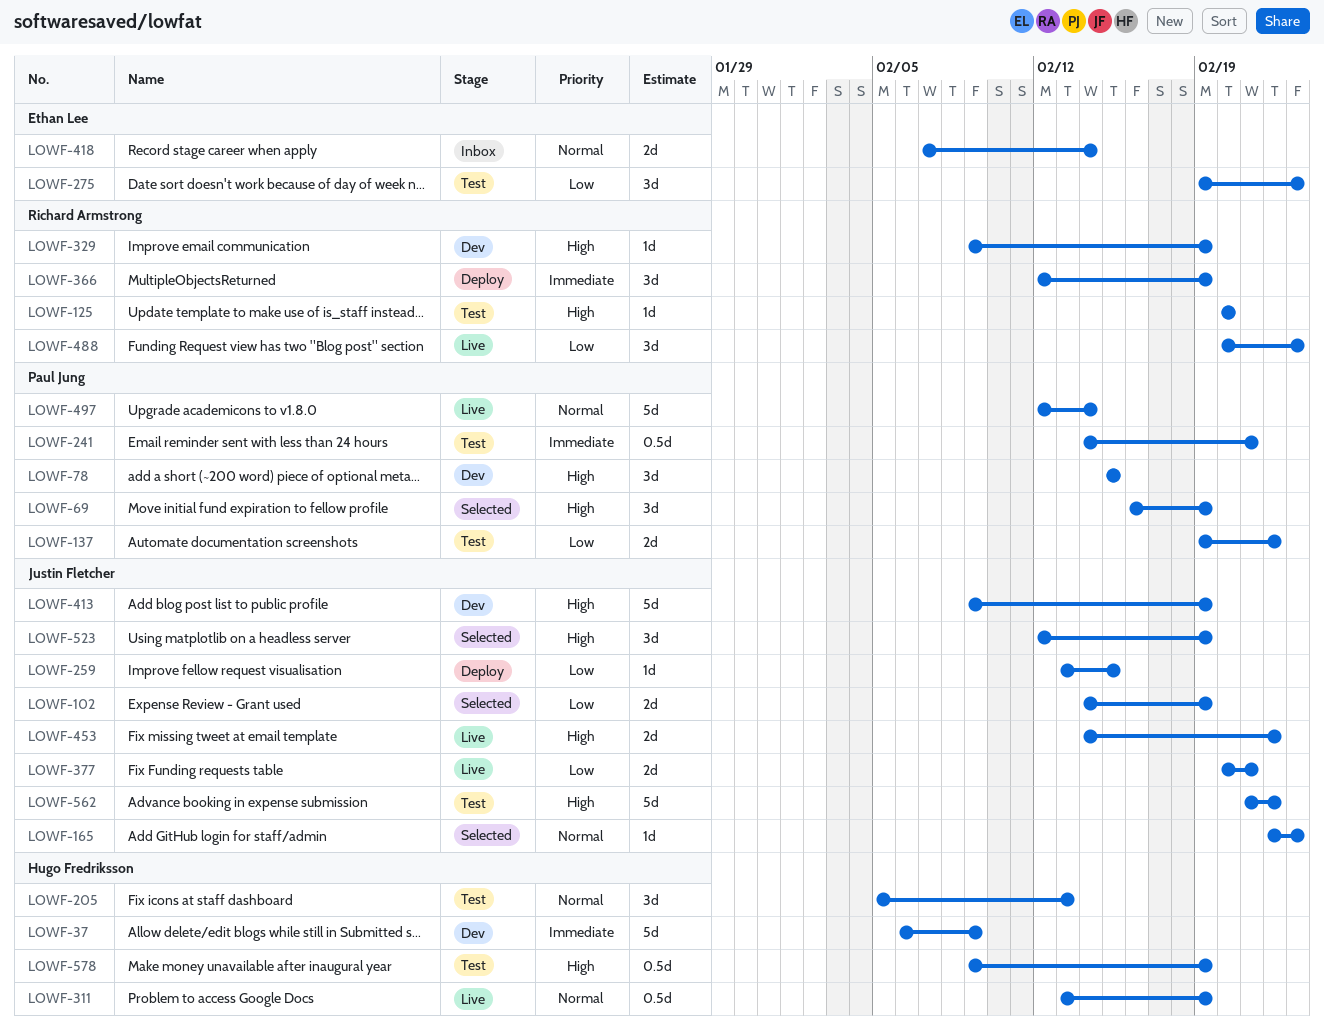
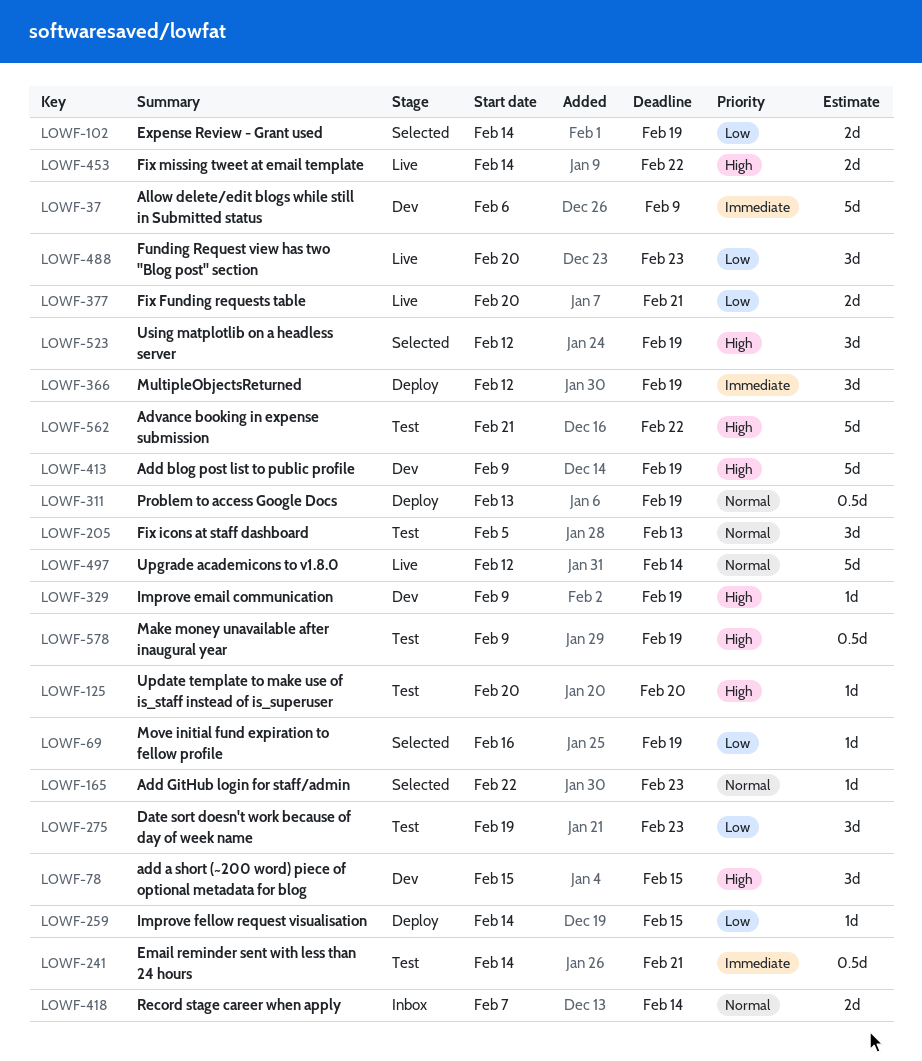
LOWF-69, priority: High -> Low
LOWF-69, estimate: 3d -> 1d
LOWF-137: present -> none
LOWF-259, start: Feb 13 -> Feb 14
LOWF-311, status: Live -> Deploy

